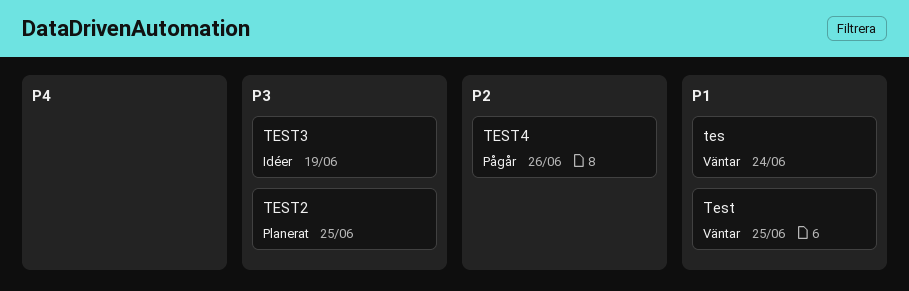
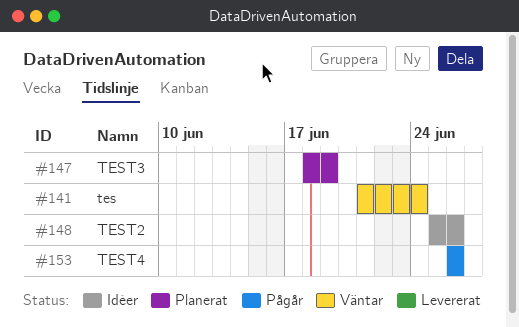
Test: present -> none
TEST2, status: Planerat -> Idéer
TEST2, due: Jun 25 -> Jun 26
TEST3, status: Idéer -> Planerat

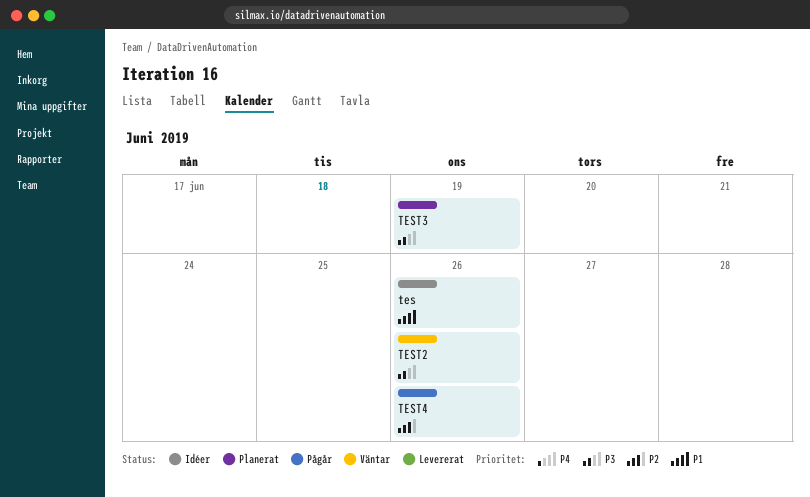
tes, status: Väntar -> Idéer
tes, due: Jun 24 -> Jun 26
TEST2, status: Idéer -> Väntar

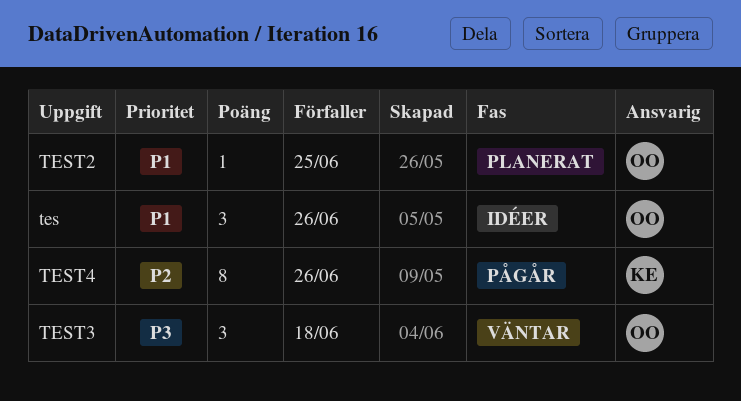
TEST2, status: Väntar -> Planerat
TEST2, priority: P3 -> P1
TEST2, due: Jun 26 -> Jun 25
TEST3, status: Planerat -> Väntar
TEST3, due: Jun 19 -> Jun 18

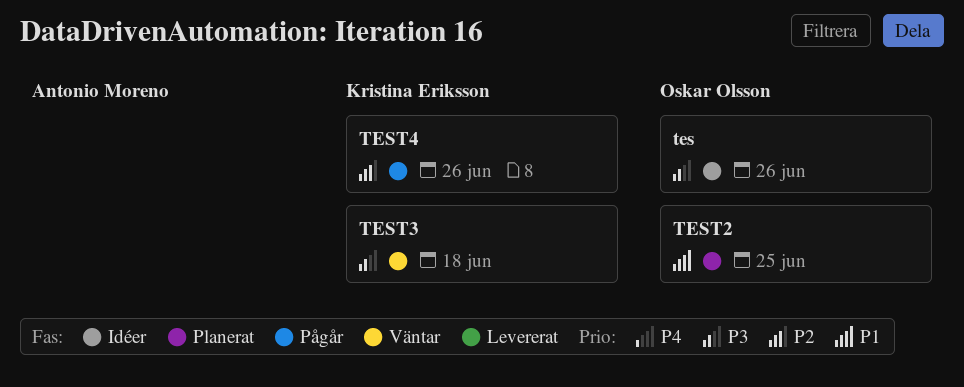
tes, priority: P1 -> P3
TEST3, owner: Oskar Olsson -> Kristina Eriksson

